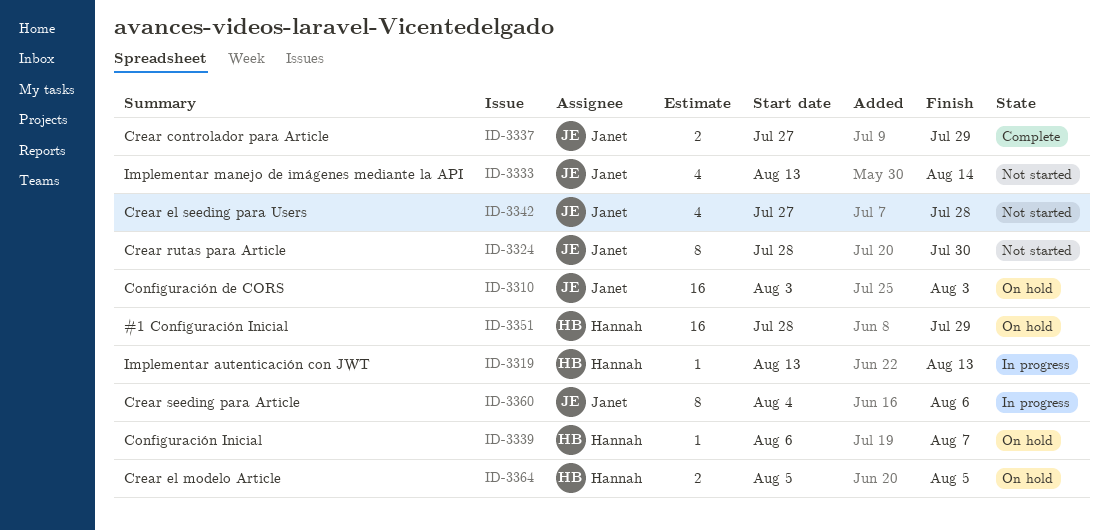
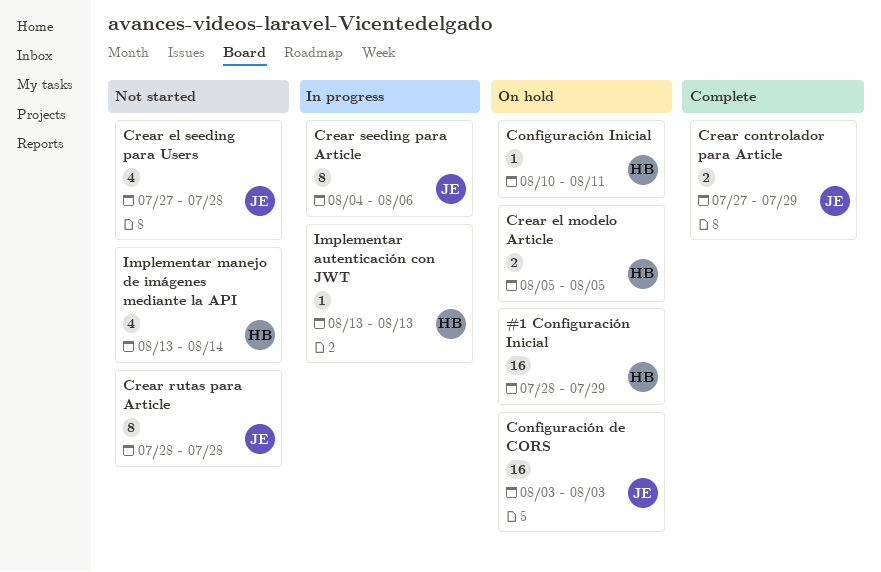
Configuración Inicial, start: Aug 6 -> Aug 10
Configuración Inicial, due: Aug 7 -> Aug 11
Crear rutas para Article, due: Jul 30 -> Jul 28
Implementar manejo de imágenes mediante la API, owner: Janet -> Hannah

